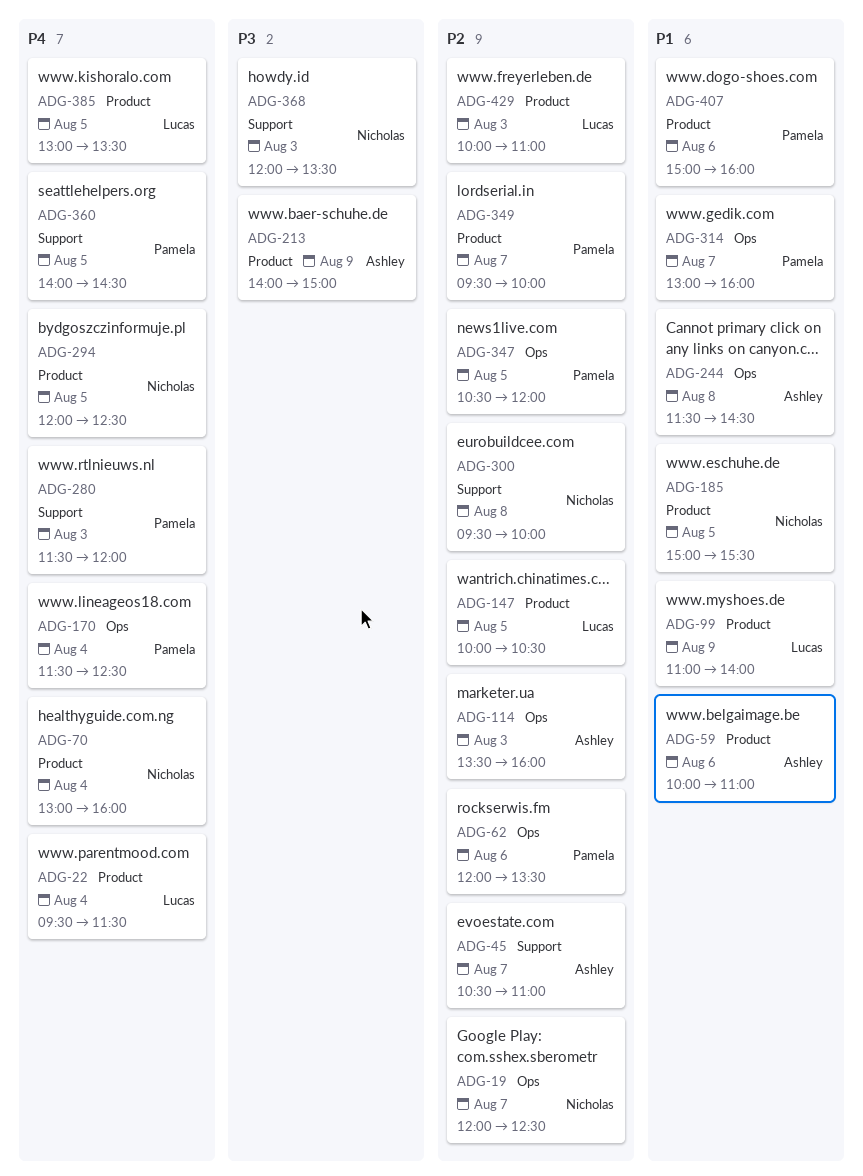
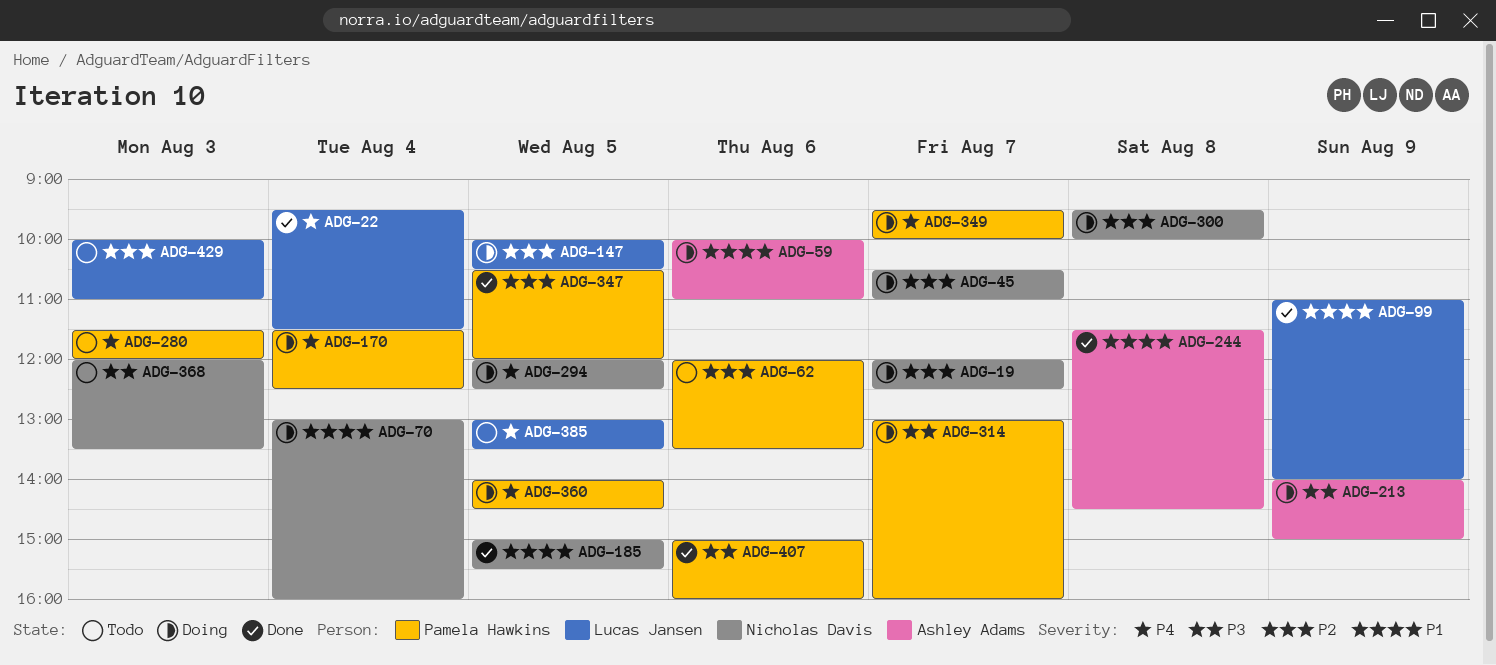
ADG-45, owner: Ashley Adams -> Nicholas Davis
ADG-70, priority: P4 -> P1
ADG-114: present -> none
ADG-314, priority: P1 -> P3
ADG-349, priority: P2 -> P4
ADG-407, priority: P1 -> P3

